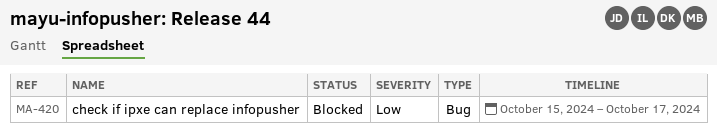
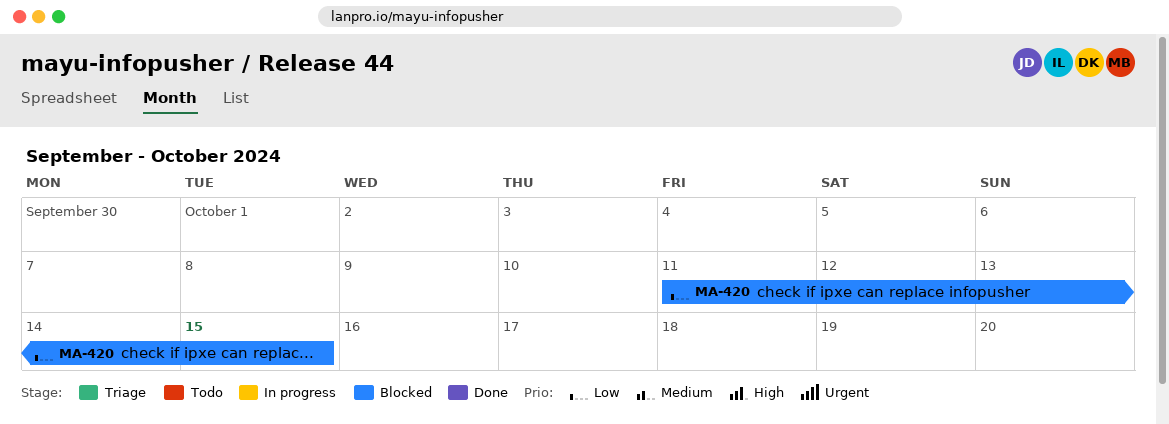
MA-420, start: Oct 15 -> Oct 11
MA-420, due: Oct 17 -> Oct 15

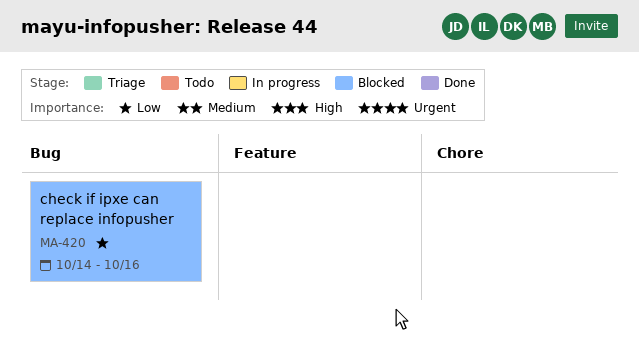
MA-420, start: Oct 11 -> Oct 14
MA-420, due: Oct 15 -> Oct 16

